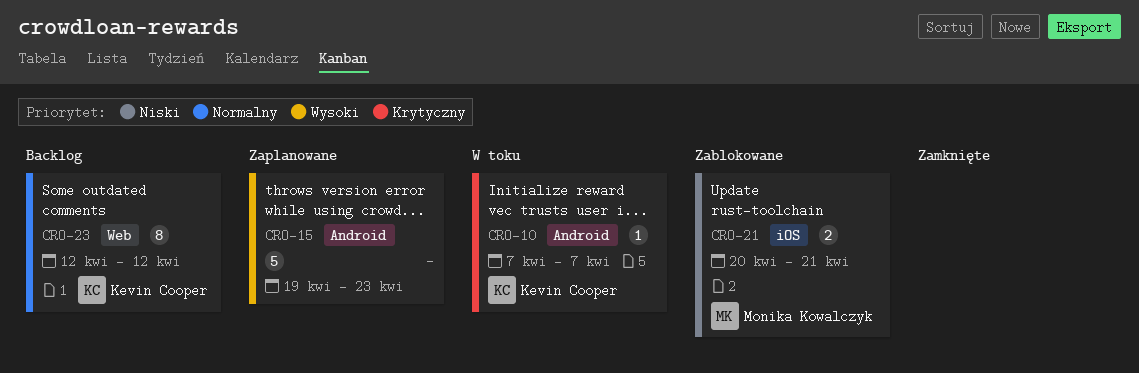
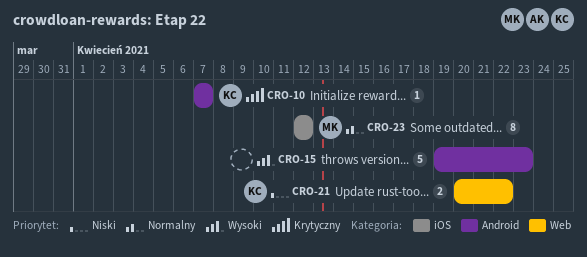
CRO-21, owner: Monika Kowalczyk -> Kevin Cooper
CRO-21, label: iOS -> Web
CRO-21, due: Apr 21 -> Apr 22
CRO-23, owner: Kevin Cooper -> Monika Kowalczyk
CRO-23, label: Web -> iOS

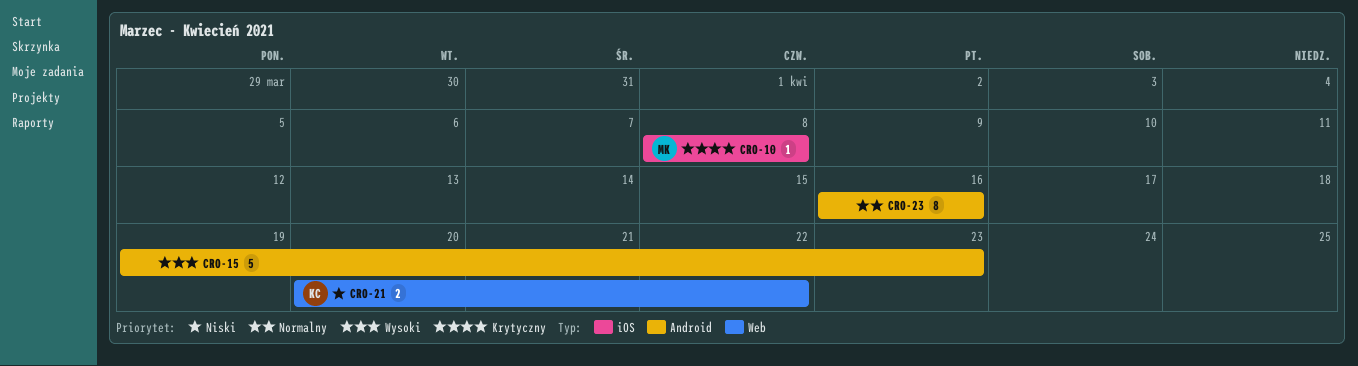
CRO-10, owner: KC -> MK
CRO-10, label: Android -> iOS
CRO-10, start: Apr 7 -> Apr 8
CRO-10, due: Apr 7 -> Apr 8
CRO-23, owner: MK -> none
CRO-23, label: iOS -> Android
CRO-23, start: Apr 12 -> Apr 16
CRO-23, due: Apr 12 -> Apr 16

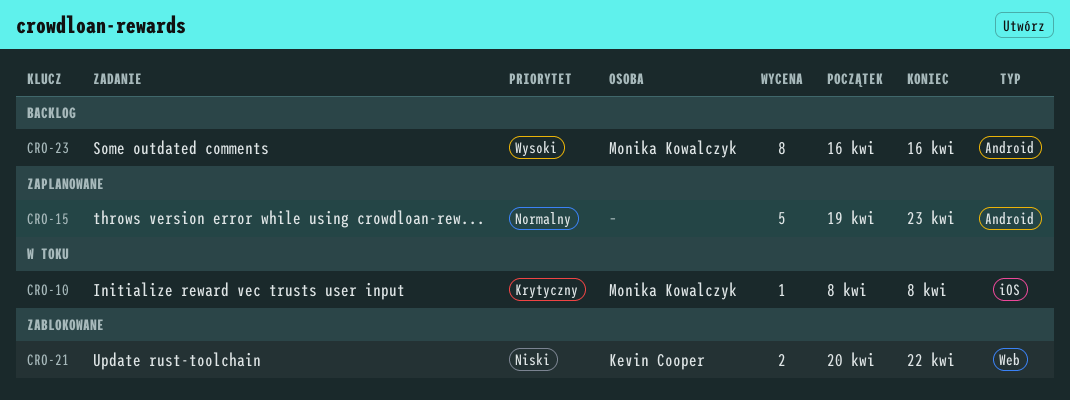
CRO-15, priority: Wysoki -> Normalny
CRO-23, owner: none -> Monika Kowalczyk
CRO-23, priority: Normalny -> Wysoki

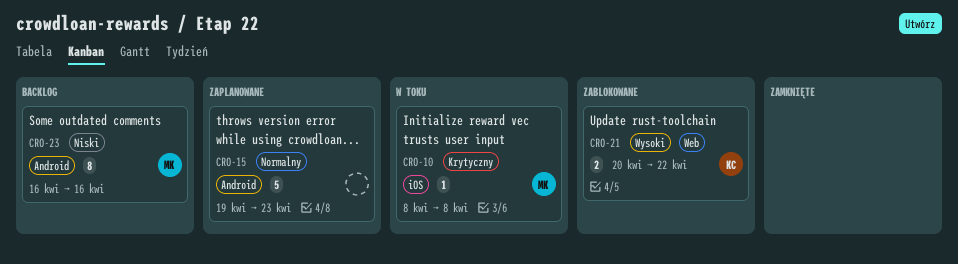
CRO-21, priority: Niski -> Wysoki
CRO-23, priority: Wysoki -> Niski

